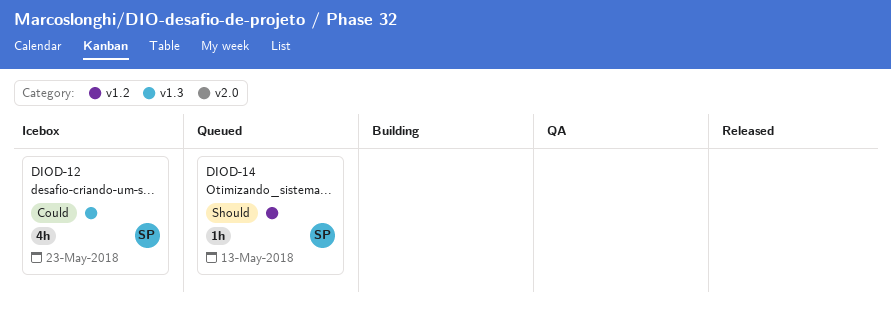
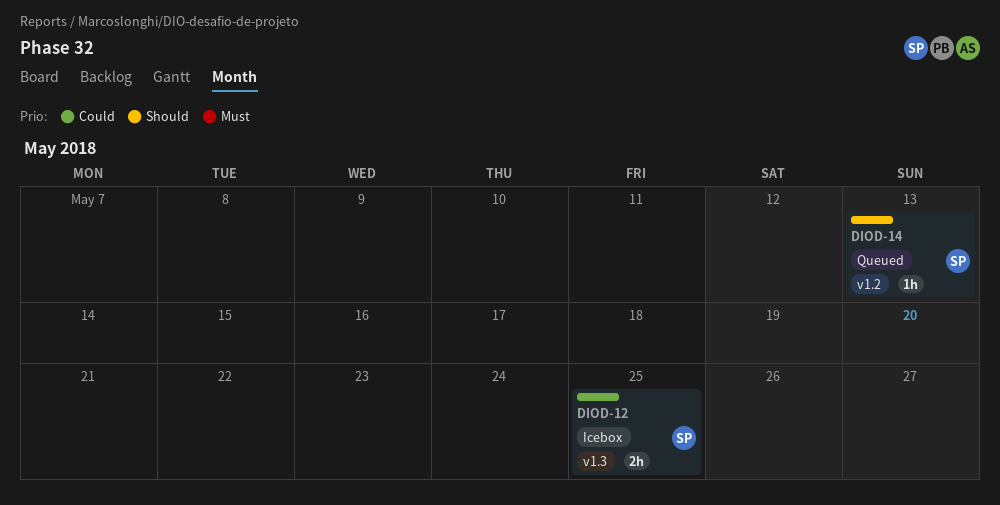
DIOD-12, estimate: 4h -> 2h
DIOD-12, due: May 23 -> May 25

